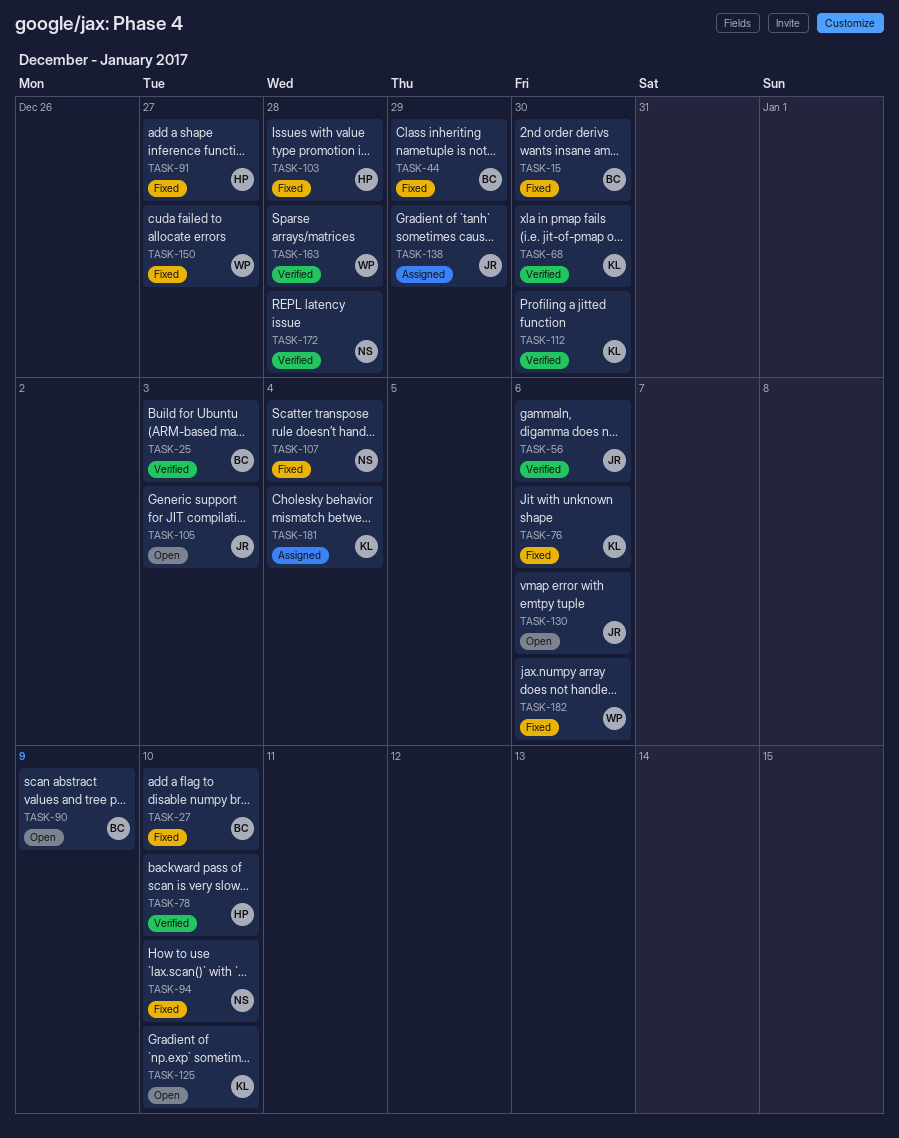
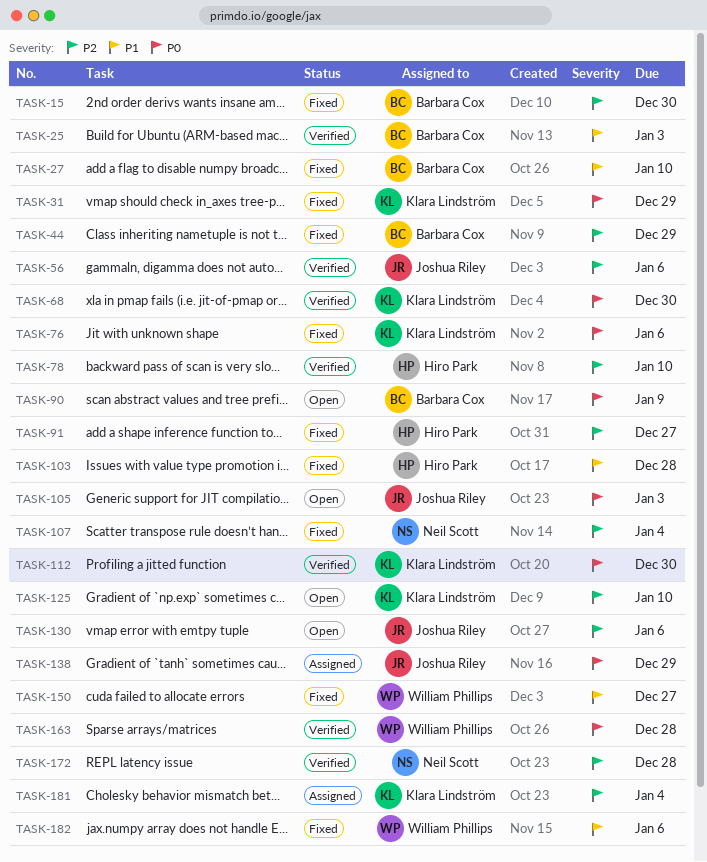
TASK-31: none -> present
TASK-94: present -> none

